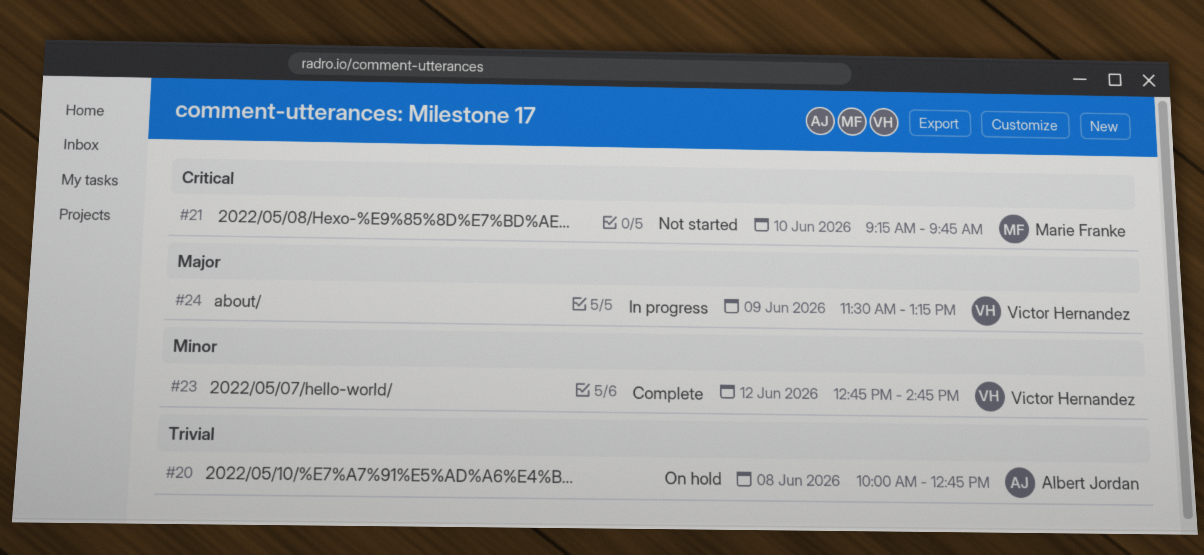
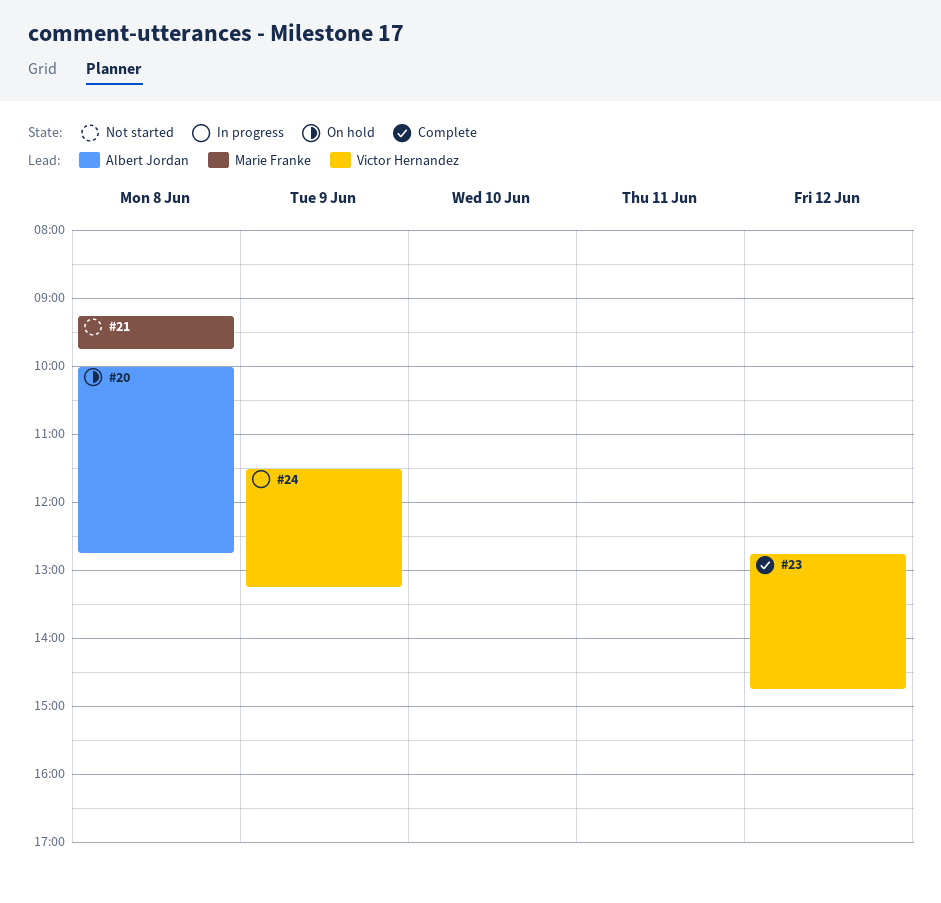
#21, day: Jun 10 -> Jun 8

